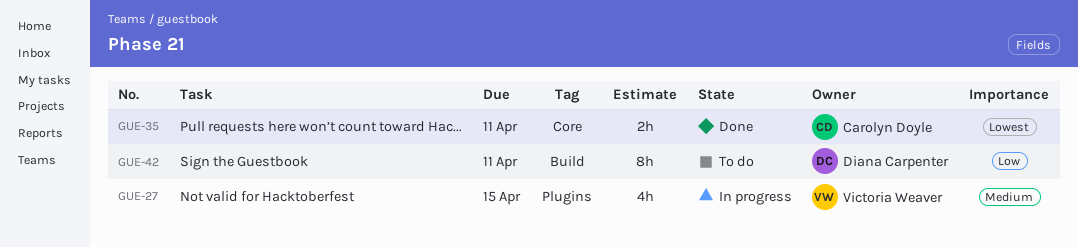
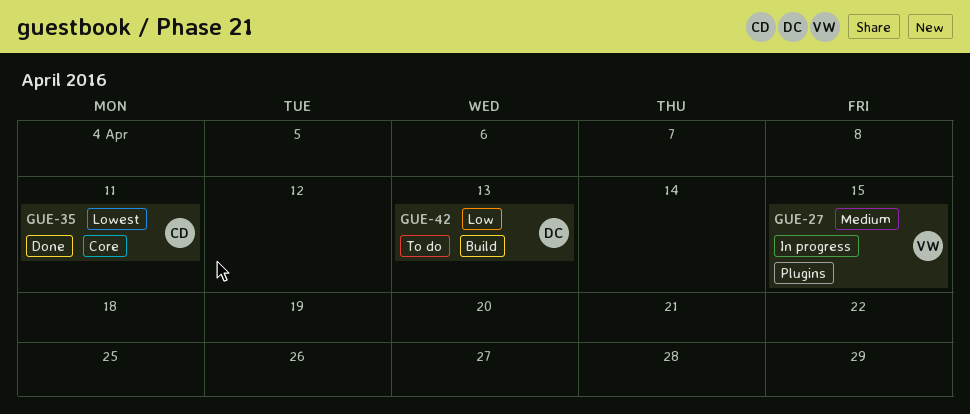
GUE-42, due: Apr 11 -> Apr 13

